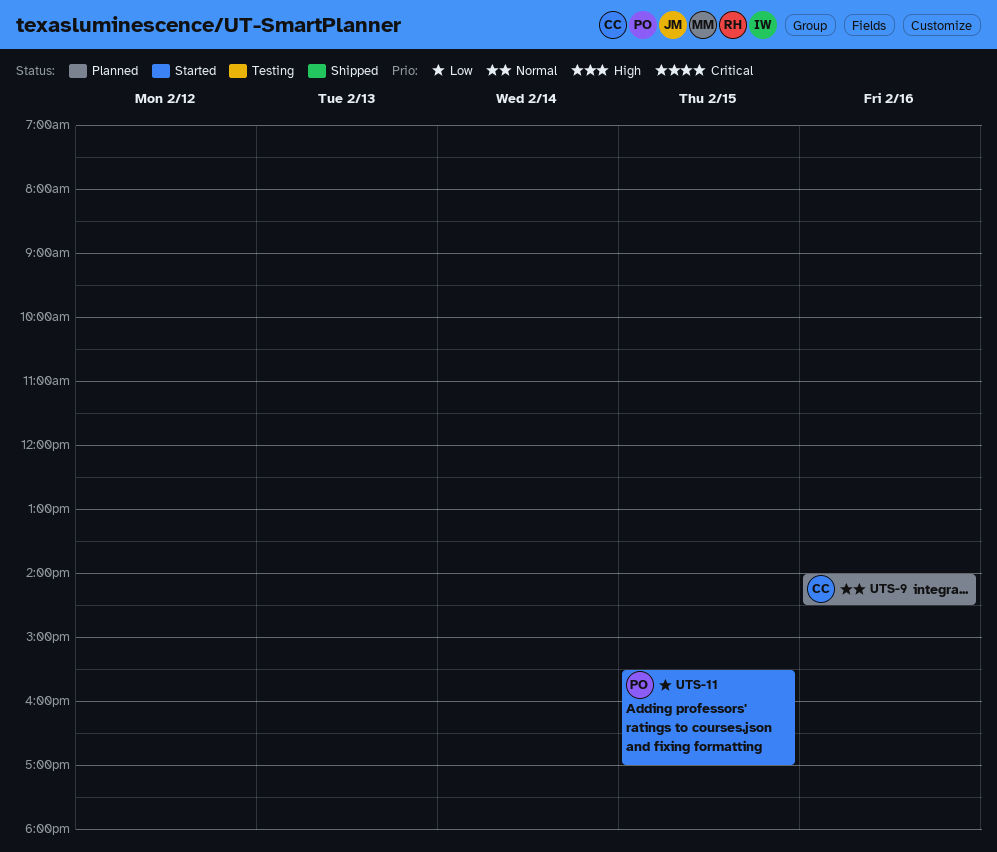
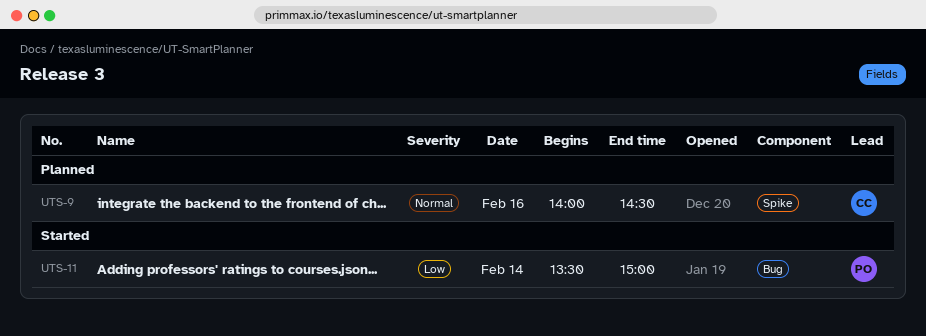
UTS-11, day: Feb 15 -> Feb 14
UTS-11, begins: 15:30 -> 13:30
UTS-11, ends: 17:00 -> 15:00

